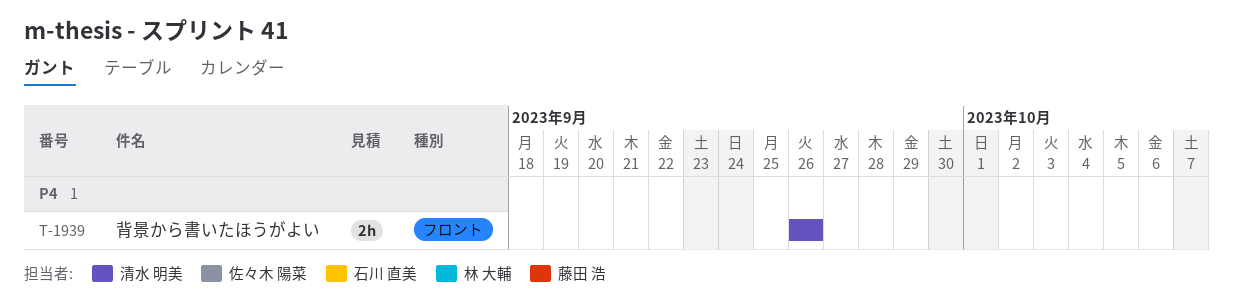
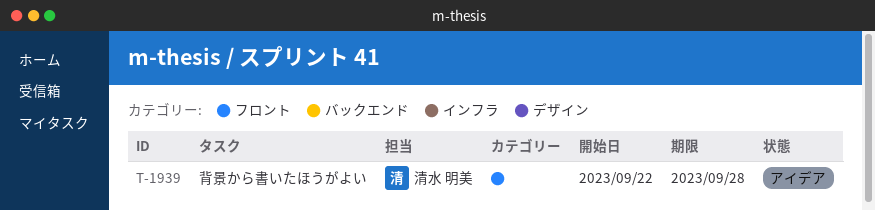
T-1939, start: Sep 26 -> Sep 22
T-1939, due: Sep 26 -> Sep 28

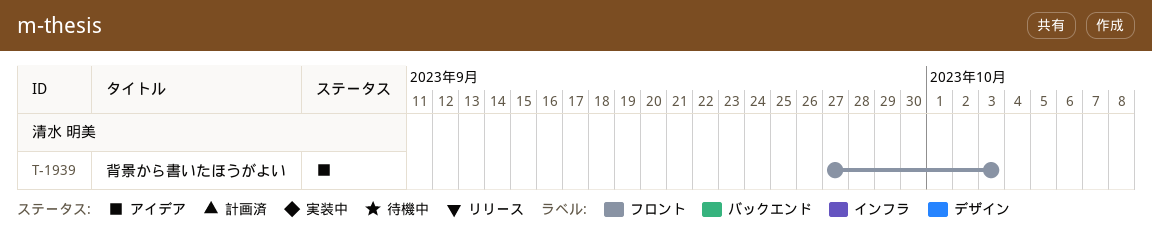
T-1939, start: Sep 22 -> Sep 27
T-1939, due: Sep 28 -> Oct 3

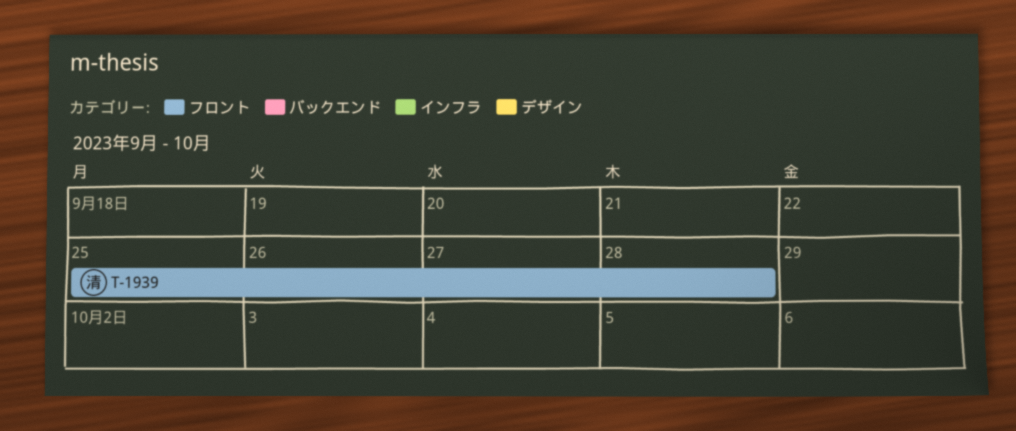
T-1939, start: Sep 27 -> Sep 25
T-1939, due: Oct 3 -> Sep 28

